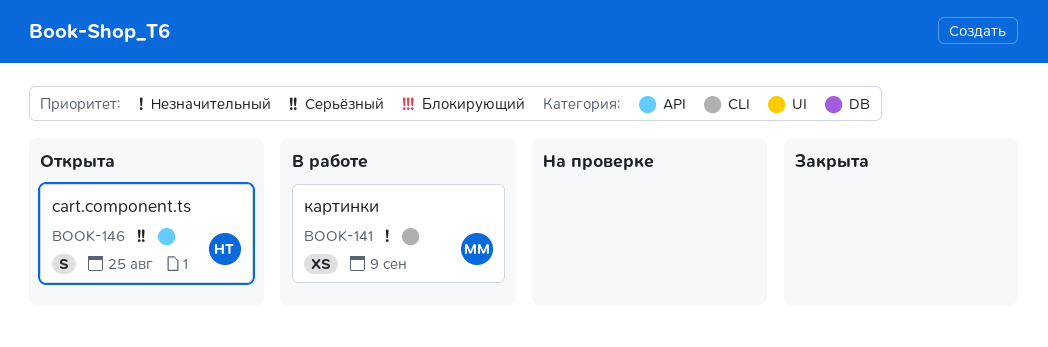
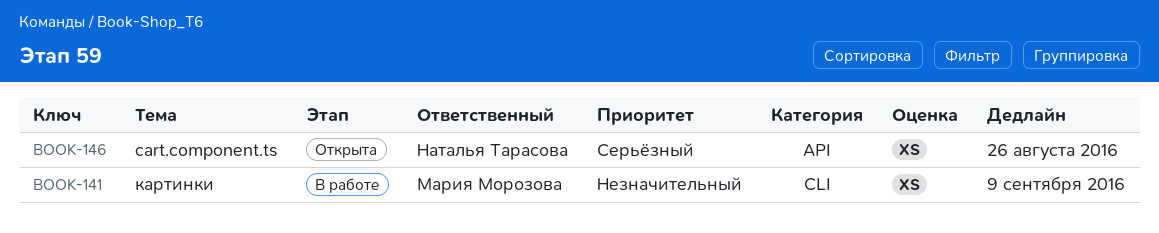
BOOK-146, estimate: S -> XS
BOOK-146, due: Aug 25 -> Aug 26

